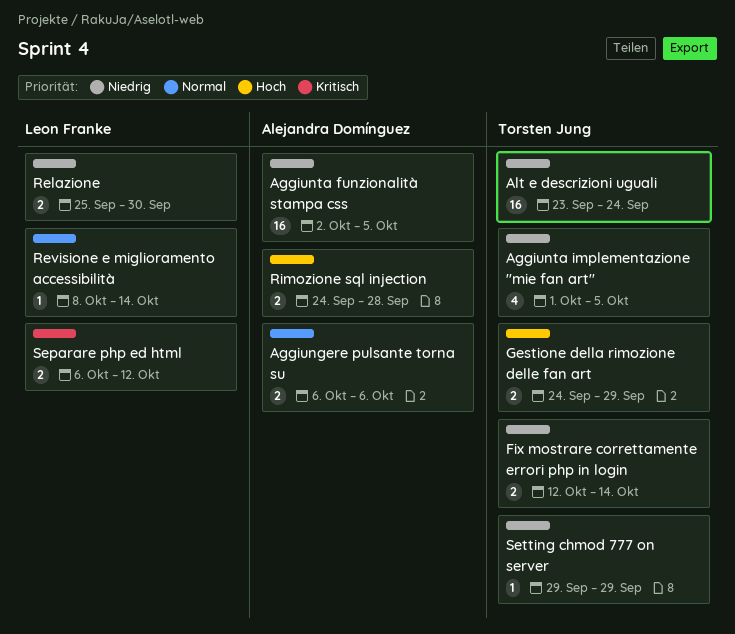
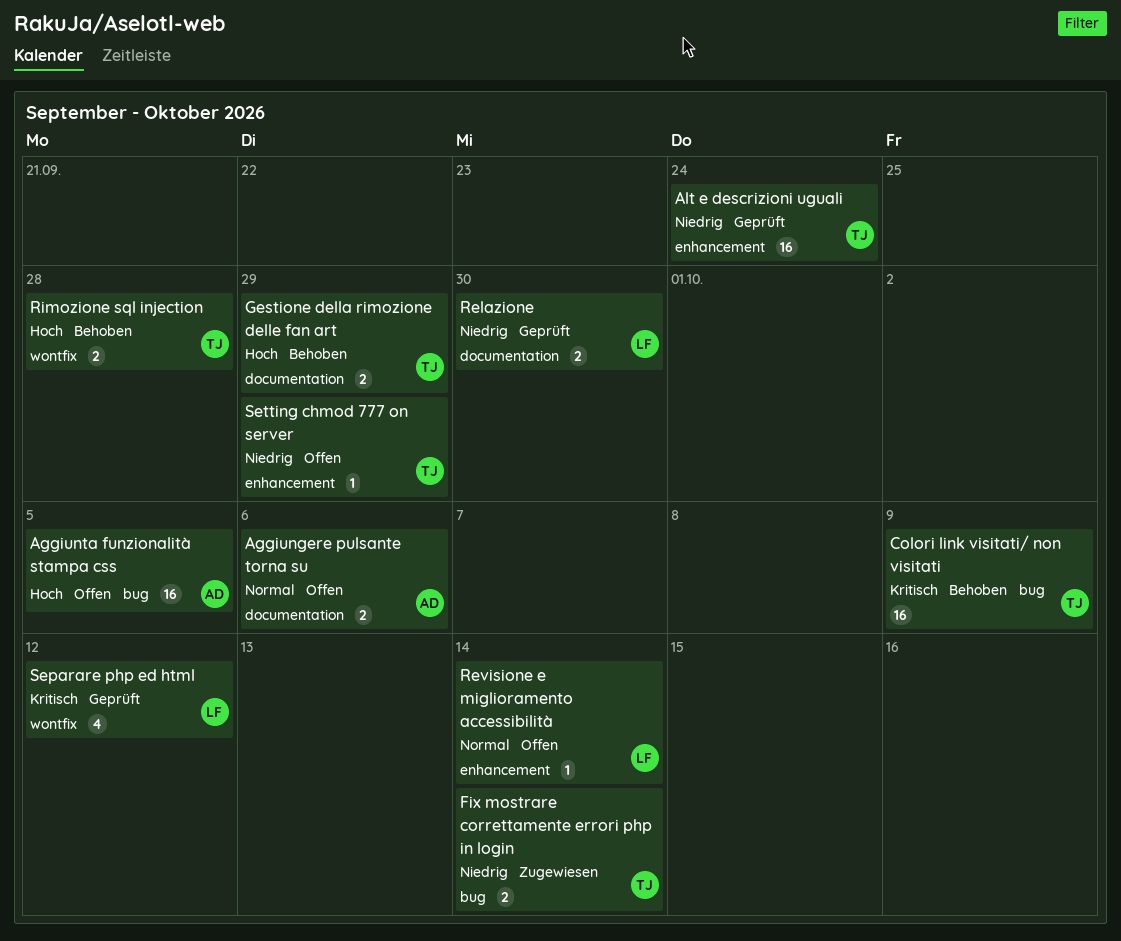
Aggiunta funzionalità stampa css, priority: Niedrig -> Hoch
Aggiunta implementazione "mie fan art": present -> none
Colori link visitati/ non visitati: none -> present
Rimozione sql injection, owner: Alejandra Domínguez -> Torsten Jung
Separare php ed html, estimate: 2 -> 4

